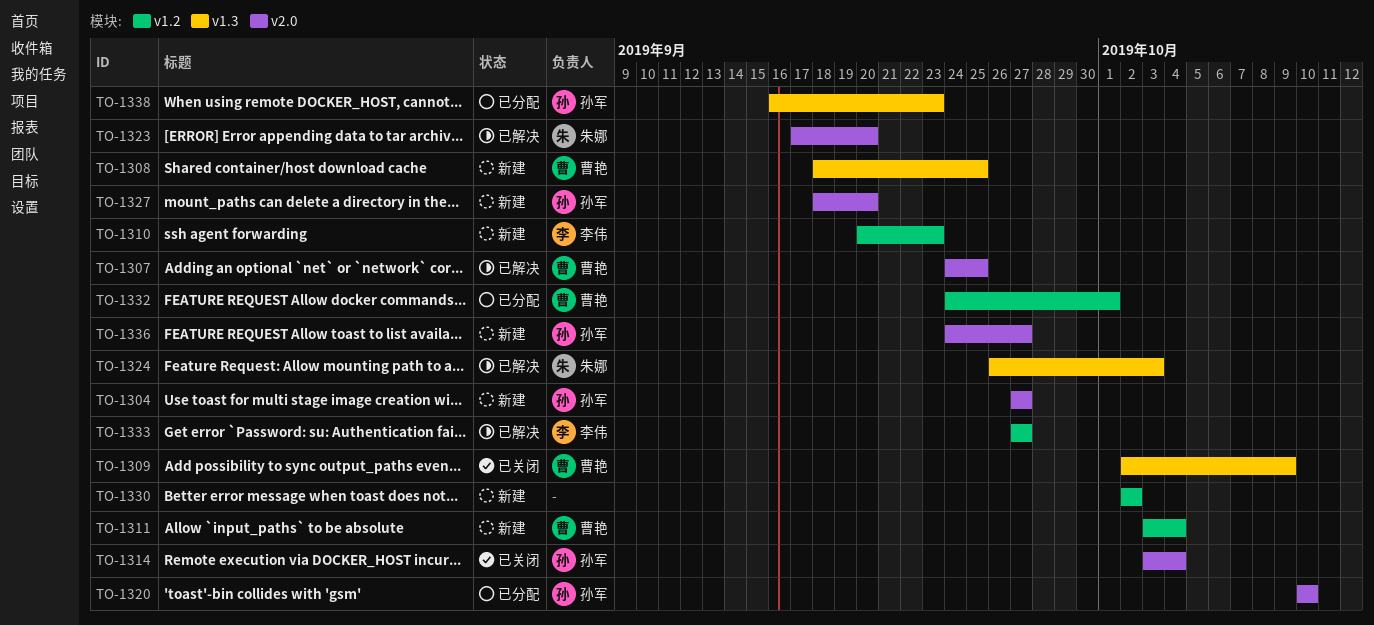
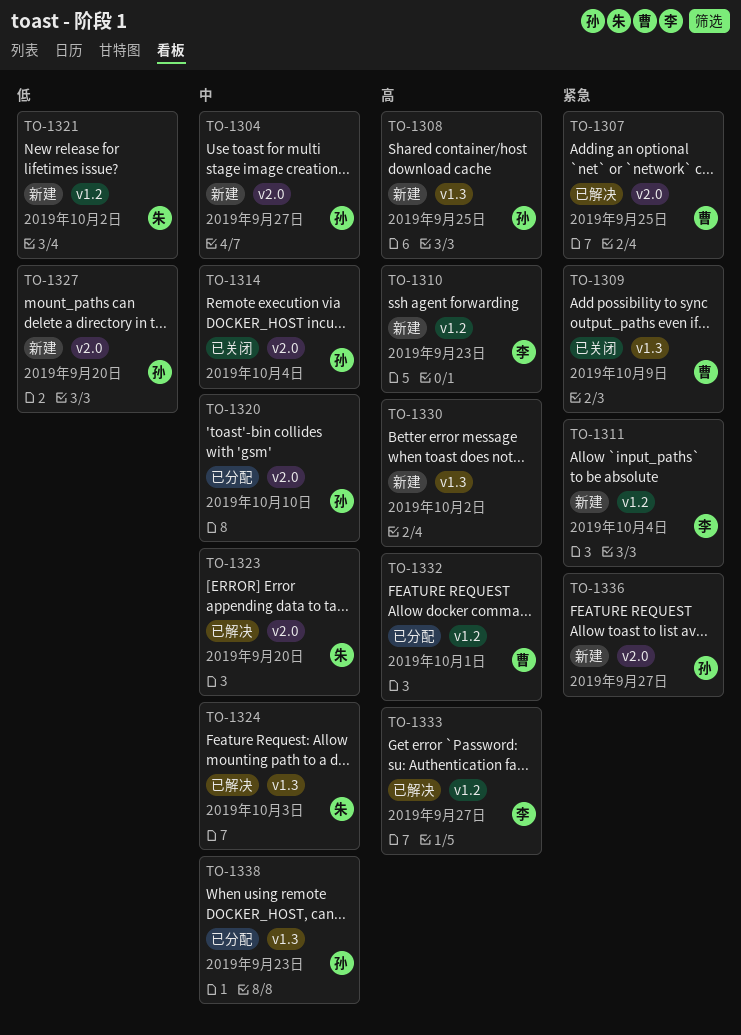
TO-1308, owner: 曹艳 -> 孙军
TO-1311, owner: 曹艳 -> 李伟
TO-1321: none -> present
TO-1330, label: v1.2 -> v1.3

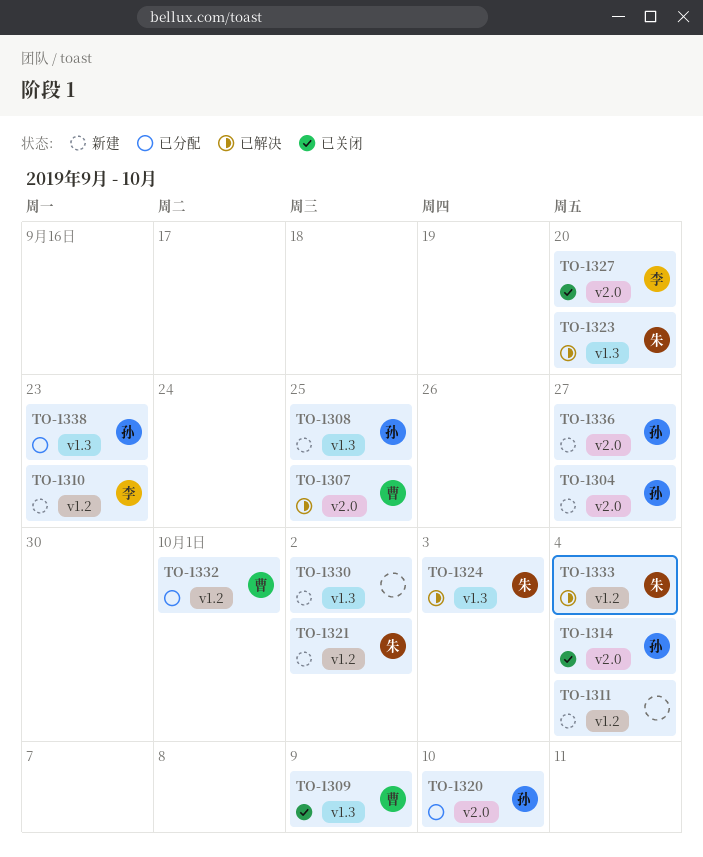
TO-1311, owner: 李 -> none
TO-1323, label: v2.0 -> v1.3
TO-1327, status: 新建 -> 已关闭
TO-1327, owner: 孙 -> 李
TO-1333, owner: 李 -> 朱
TO-1333, due: Sep 27 -> Oct 4

